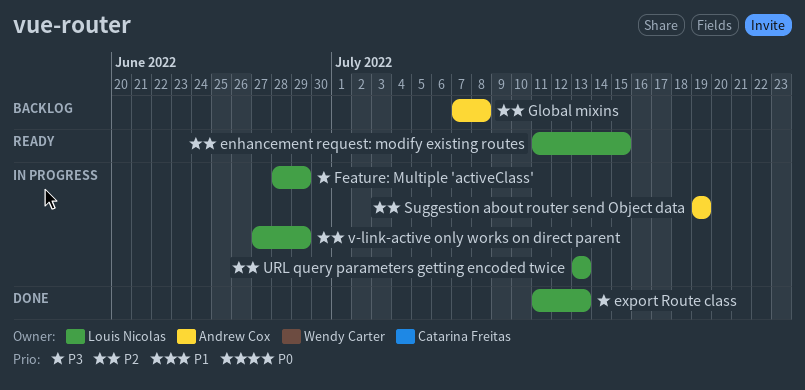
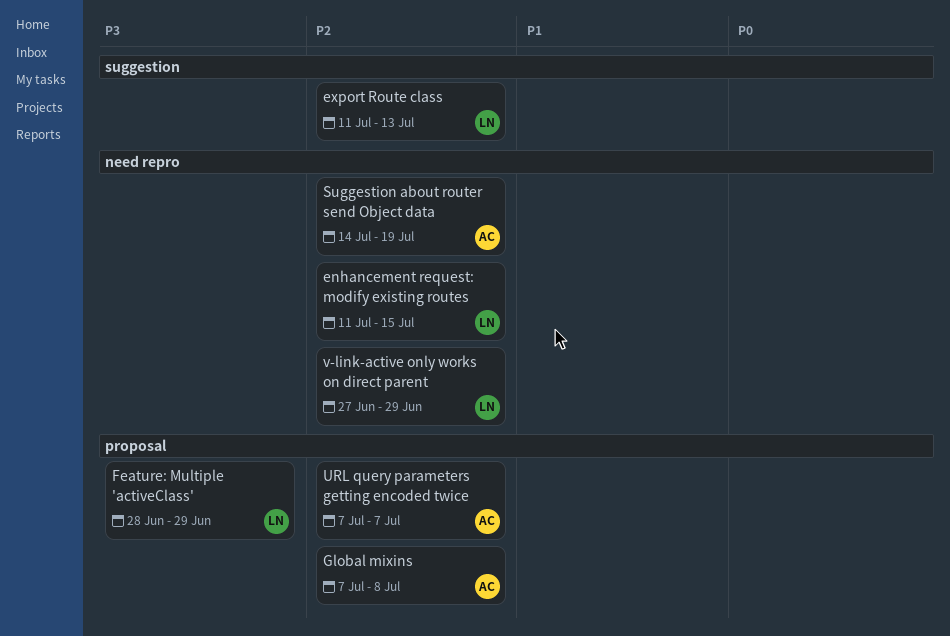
export Route class, priority: P3 -> P2
Suggestion about router send Object data, start: Jul 19 -> Jul 14
URL query parameters getting encoded twice, owner: Louis Nicolas -> Andrew Cox
URL query parameters getting encoded twice, start: Jul 13 -> Jul 7
URL query parameters getting encoded twice, due: Jul 13 -> Jul 7

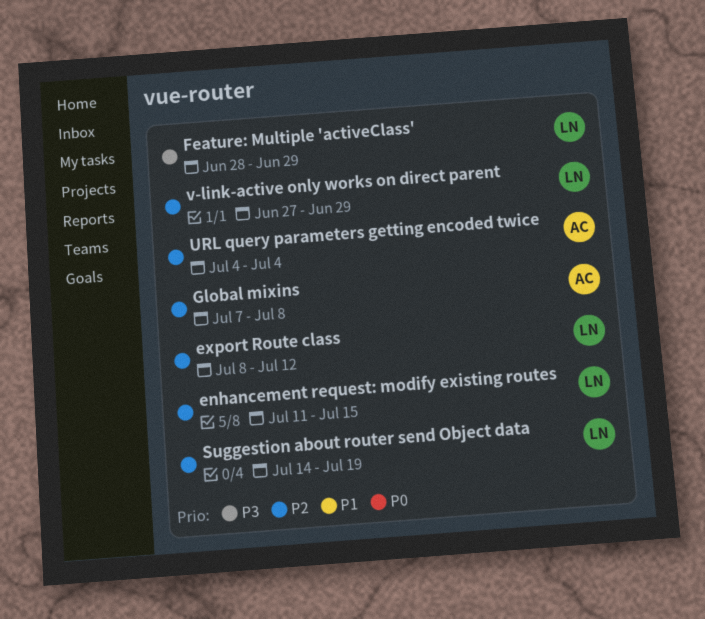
export Route class, start: Jul 11 -> Jul 8
export Route class, due: Jul 13 -> Jul 12
Suggestion about router send Object data, owner: AC -> LN
URL query parameters getting encoded twice, start: Jul 7 -> Jul 4
URL query parameters getting encoded twice, due: Jul 7 -> Jul 4

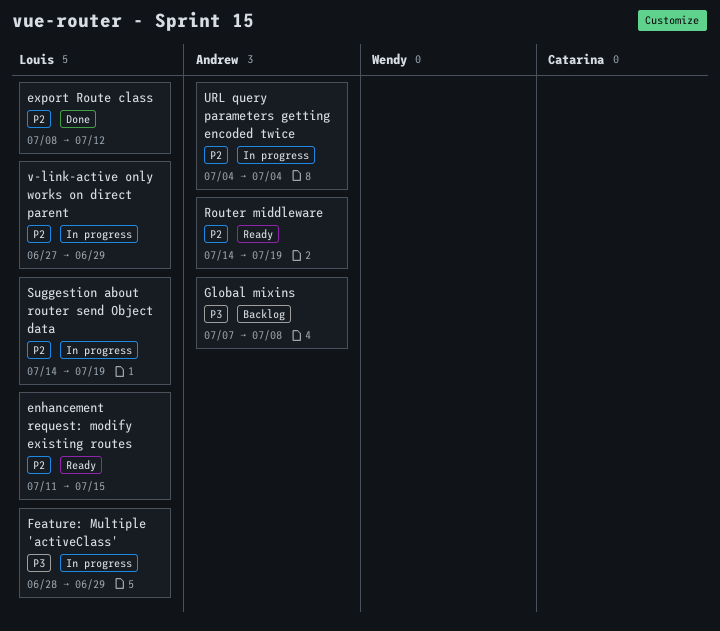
Global mixins, priority: P2 -> P3
Router middleware: none -> present

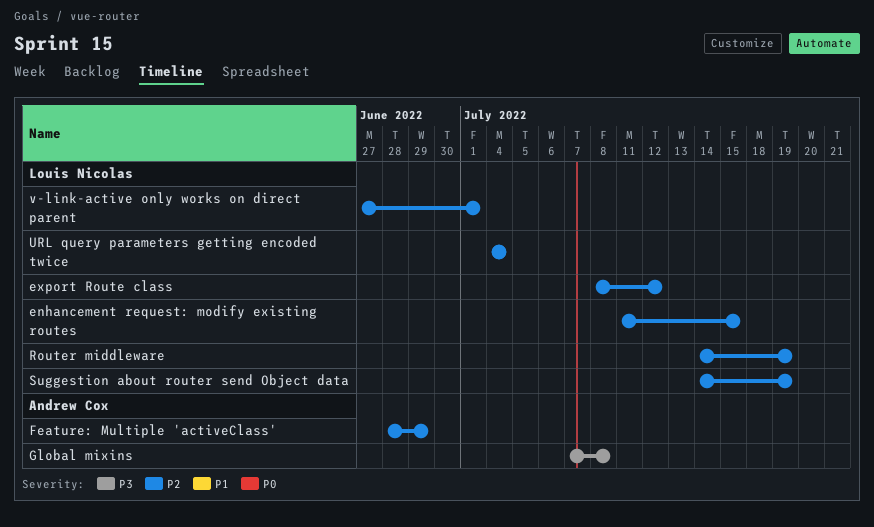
Feature: Multiple 'activeClass', owner: Louis Nicolas -> Andrew Cox
Feature: Multiple 'activeClass', priority: P3 -> P2
Router middleware, owner: Andrew Cox -> Louis Nicolas
URL query parameters getting encoded twice, owner: Andrew Cox -> Louis Nicolas
v-link-active only works on direct parent, due: Jun 29 -> Jul 1

